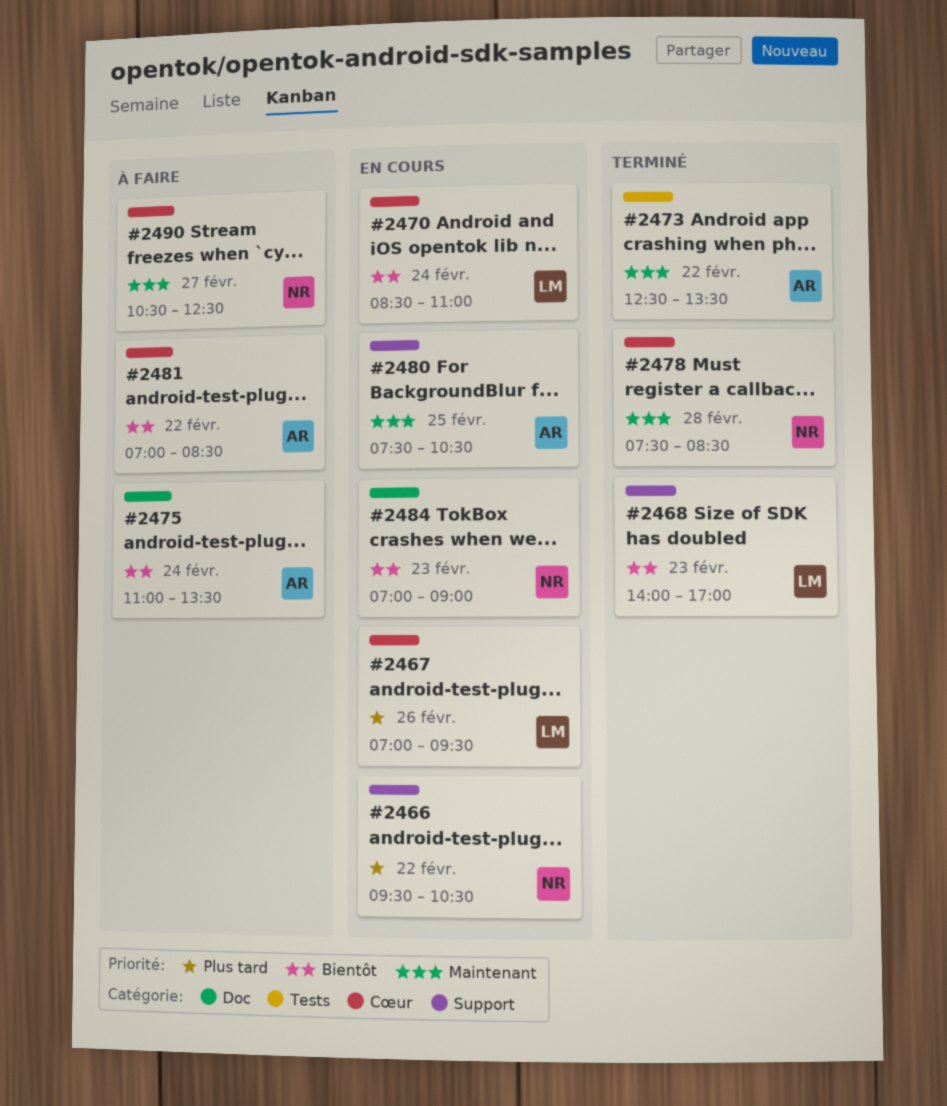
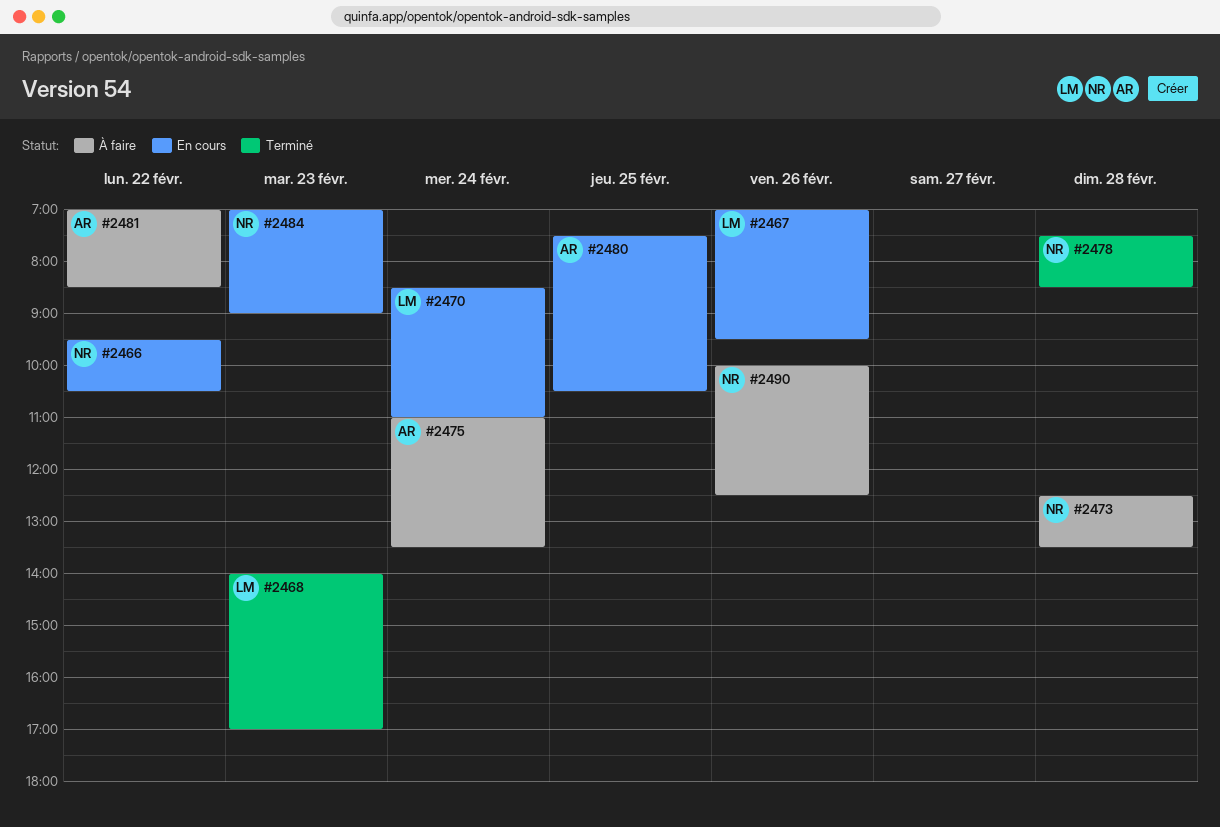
#2473, status: Terminé -> À faire
#2473, owner: AR -> NR
#2473, day: Feb 22 -> Feb 28
#2490, day: Feb 27 -> Feb 26
#2490, begins: 10:30 -> 10:00

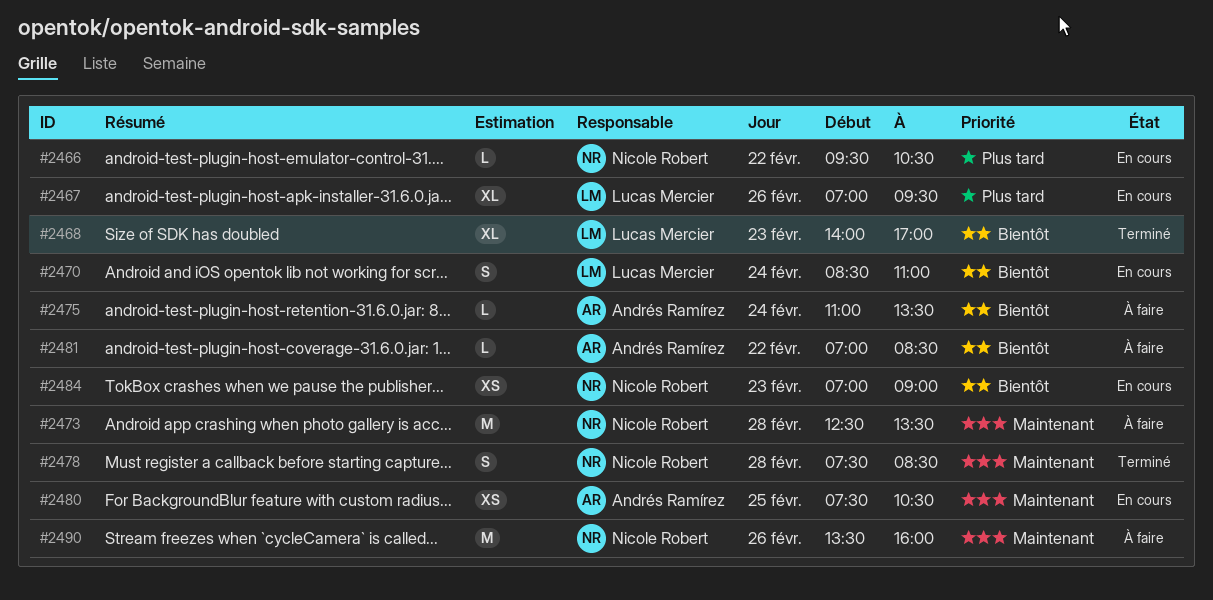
#2490, begins: 10:00 -> 13:30
#2490, ends: 12:30 -> 16:00

